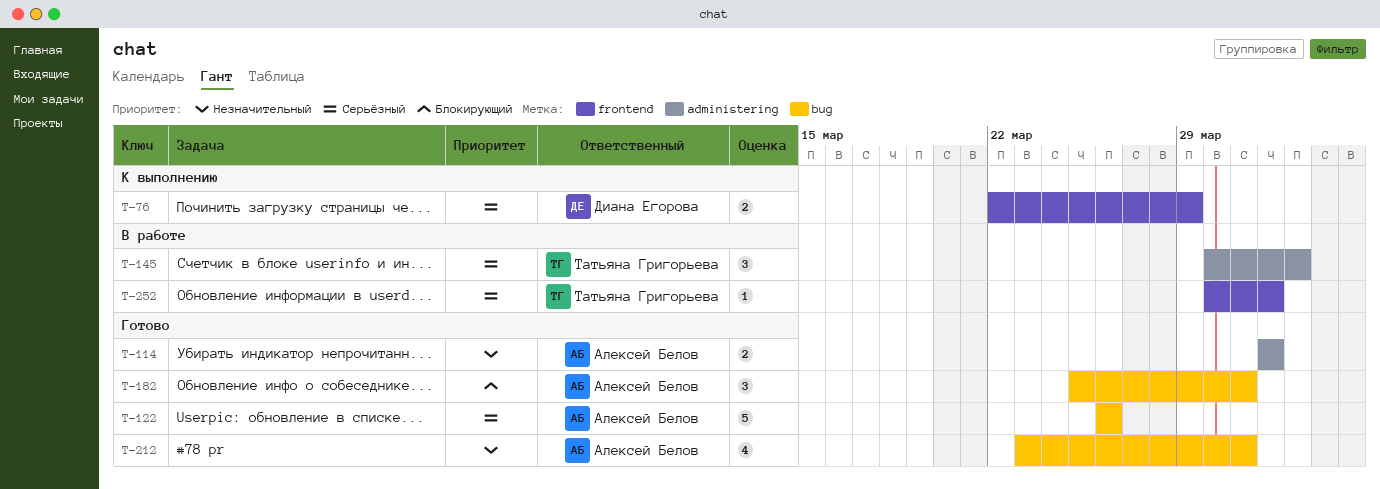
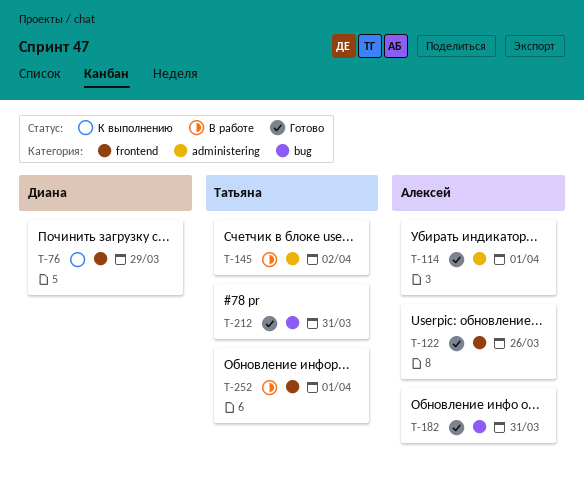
T-122, label: bug -> frontend
T-212, owner: Алексей Белов -> Татьяна Григорьева

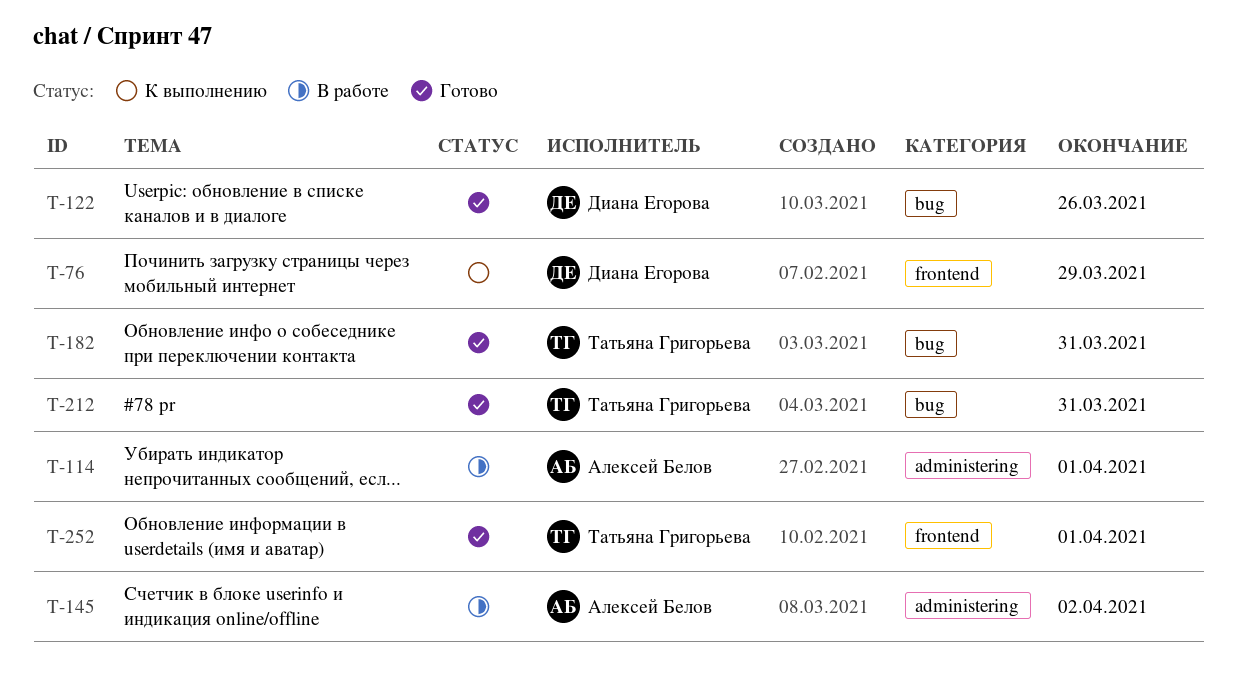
T-114, status: Готово -> В работе
T-122, owner: Алексей Белов -> Диана Егорова
T-122, label: frontend -> bug
T-145, owner: Татьяна Григорьева -> Алексей Белов
T-182, owner: Алексей Белов -> Татьяна Григорьева
T-252, status: В работе -> Готово

